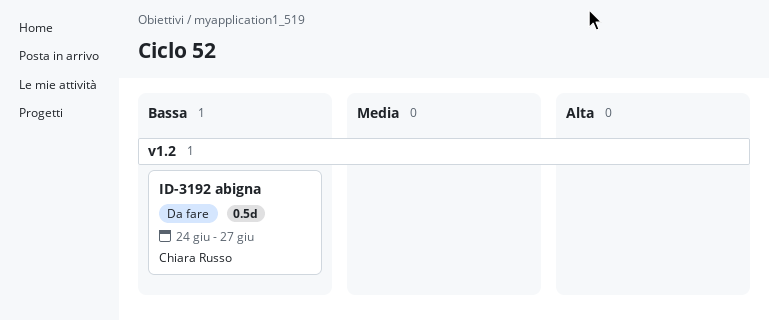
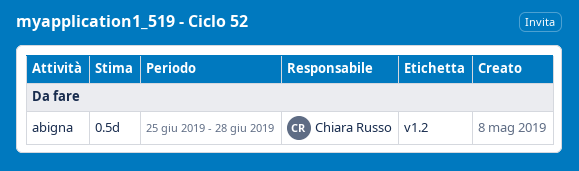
abigna, start: Jun 24 -> Jun 25
abigna, due: Jun 27 -> Jun 28

